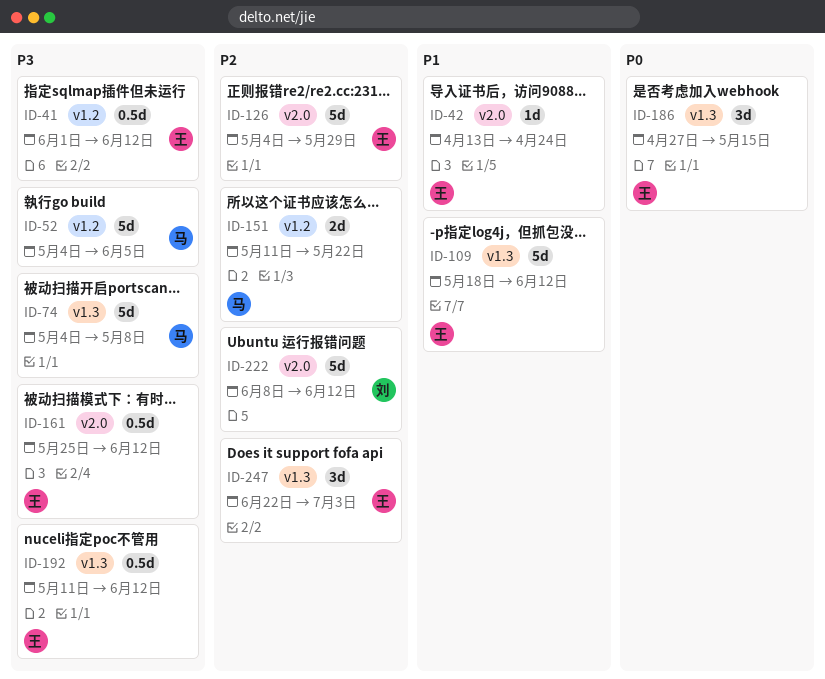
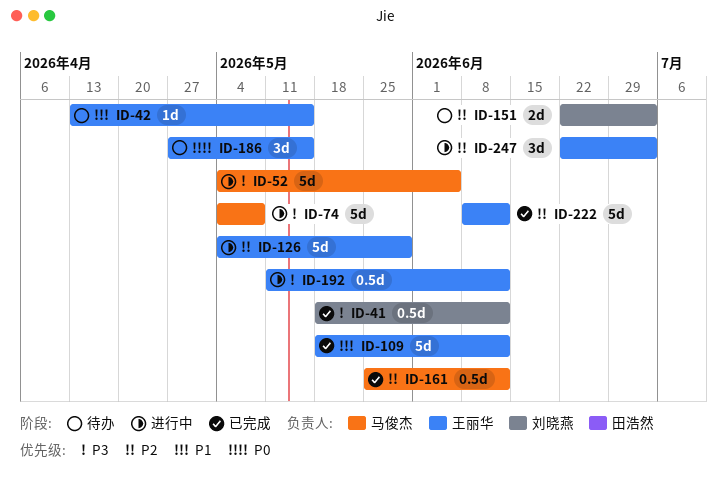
ID-41, owner: 王丽华 -> 刘晓燕
ID-41, start: Jun 1 -> May 18
ID-42, due: Apr 24 -> May 15
ID-151, owner: 马俊杰 -> 刘晓燕
ID-151, start: May 11 -> Jun 22
ID-151, due: May 22 -> Jul 3
ID-161, owner: 王丽华 -> 马俊杰
ID-161, priority: P3 -> P2
ID-222, owner: 刘晓燕 -> 王丽华

